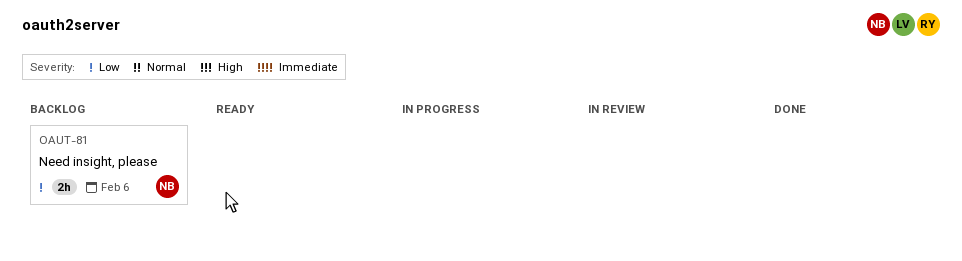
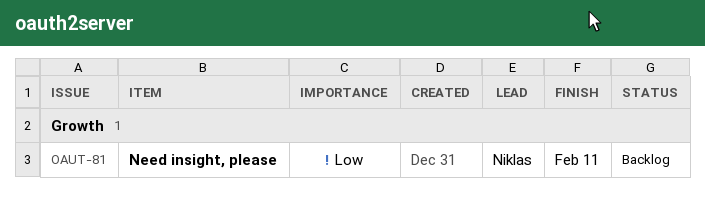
OAUT-81, due: Feb 6 -> Feb 11

